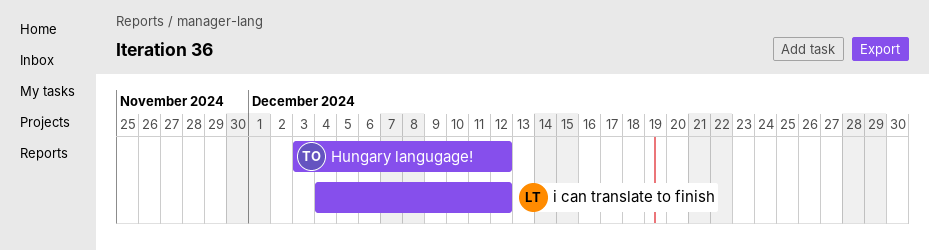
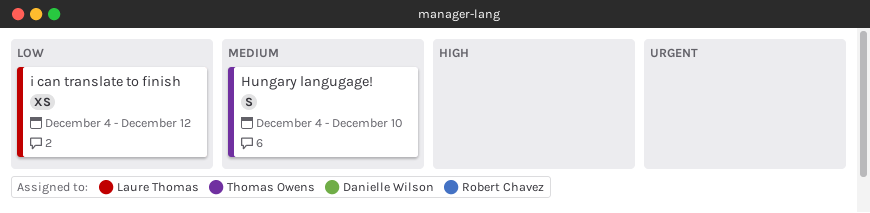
Hungary langugage!, start: Dec 3 -> Dec 4
Hungary langugage!, due: Dec 12 -> Dec 10

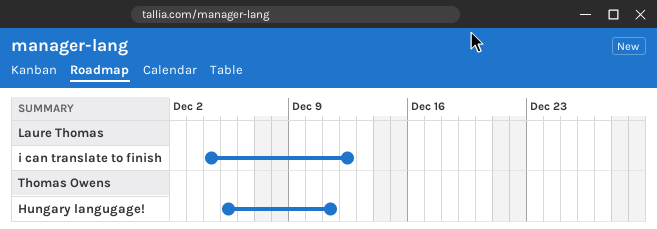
Hungary langugage!, start: Dec 4 -> Dec 5
Hungary langugage!, due: Dec 10 -> Dec 11

